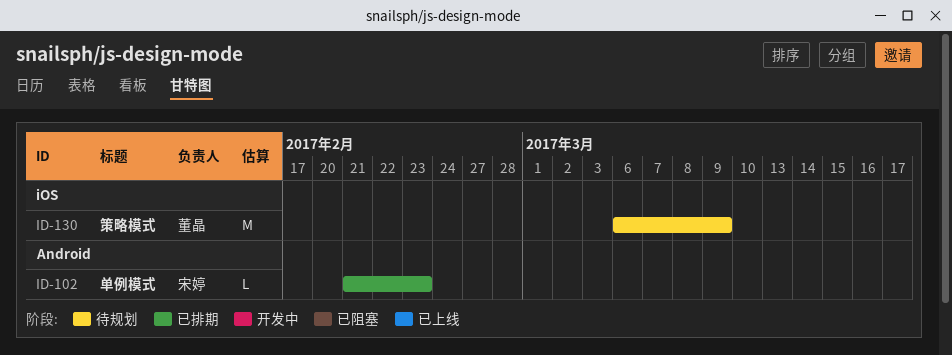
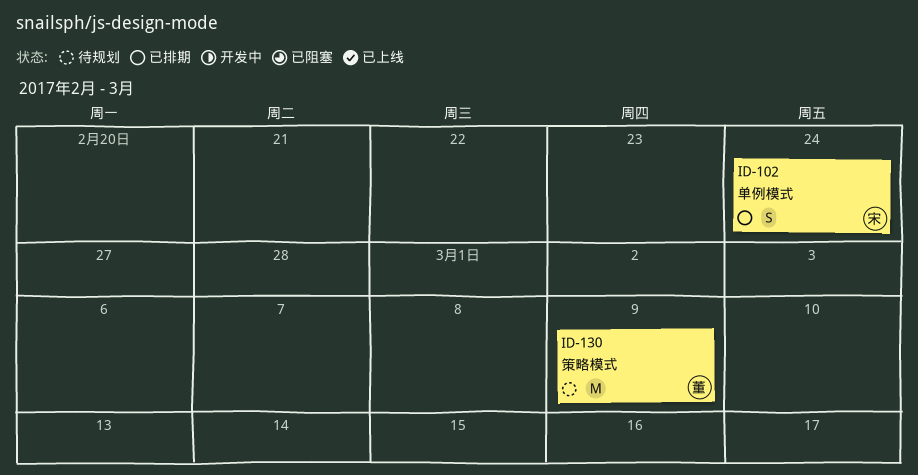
ID-102, estimate: L -> S
ID-102, due: Feb 23 -> Feb 24

